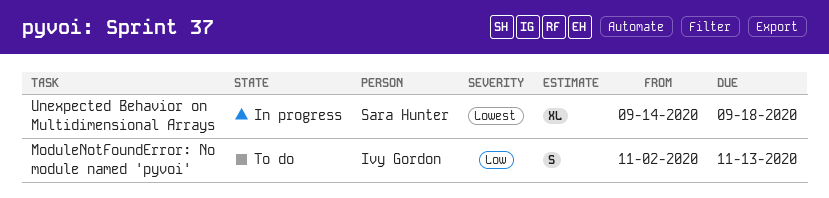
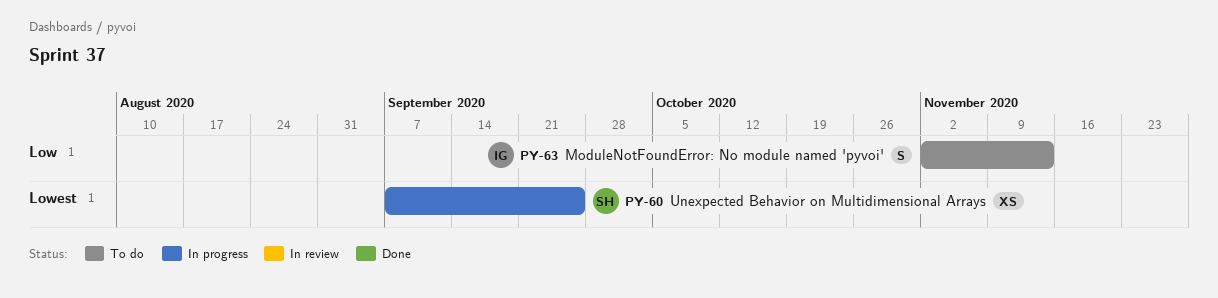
Unexpected Behavior on Multidimensional Arrays, estimate: XL -> XS
Unexpected Behavior on Multidimensional Arrays, start: Sep 14 -> Sep 7
Unexpected Behavior on Multidimensional Arrays, due: Sep 18 -> Sep 25

